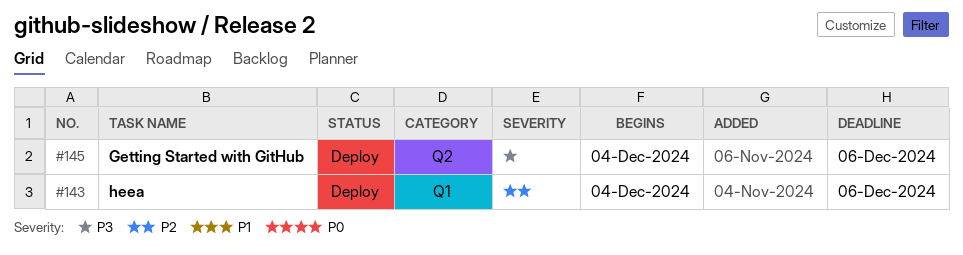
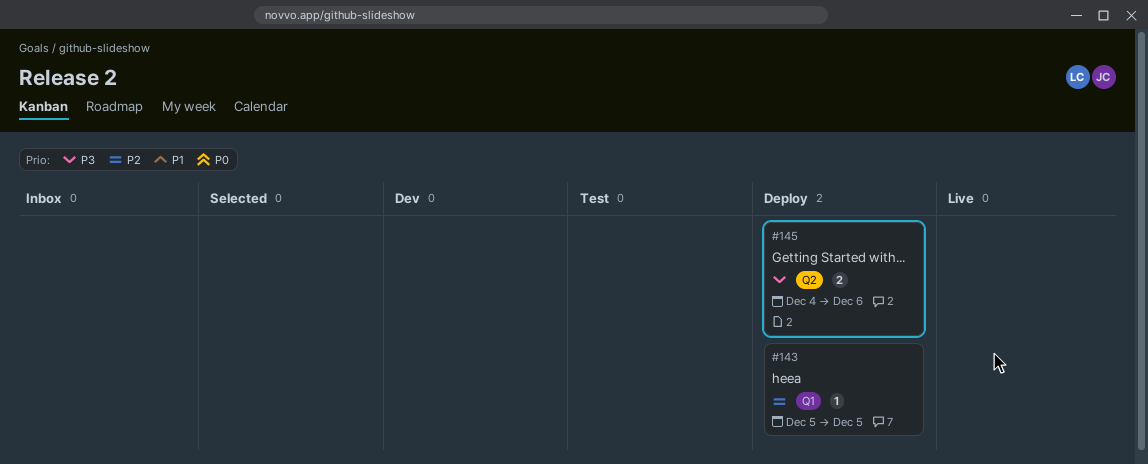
#143, start: Dec 4 -> Dec 5
#143, due: Dec 6 -> Dec 5

